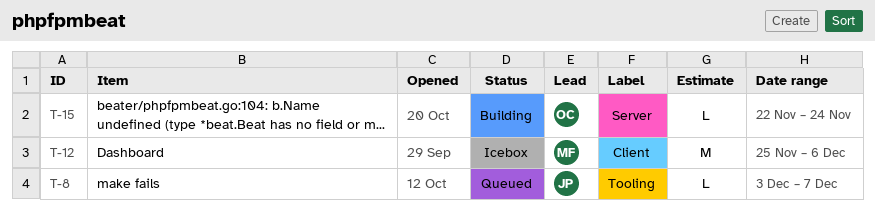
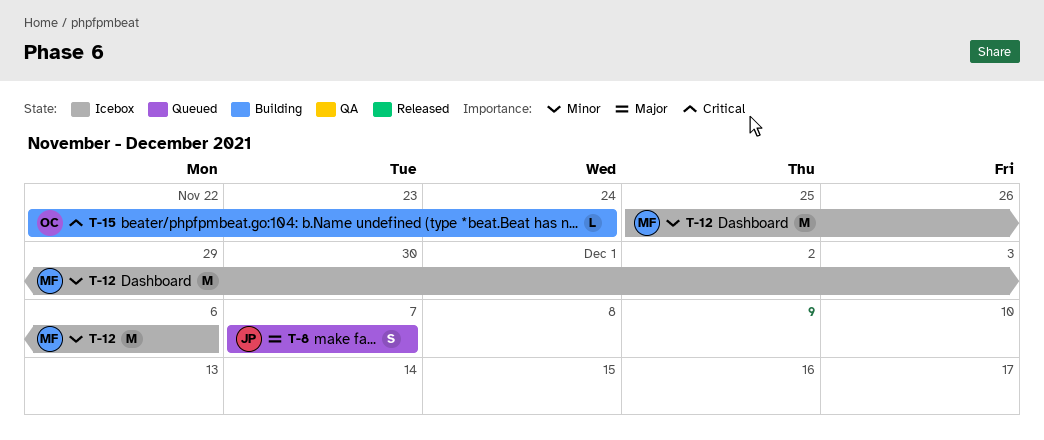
T-8, estimate: L -> S
T-8, start: Dec 3 -> Dec 7

